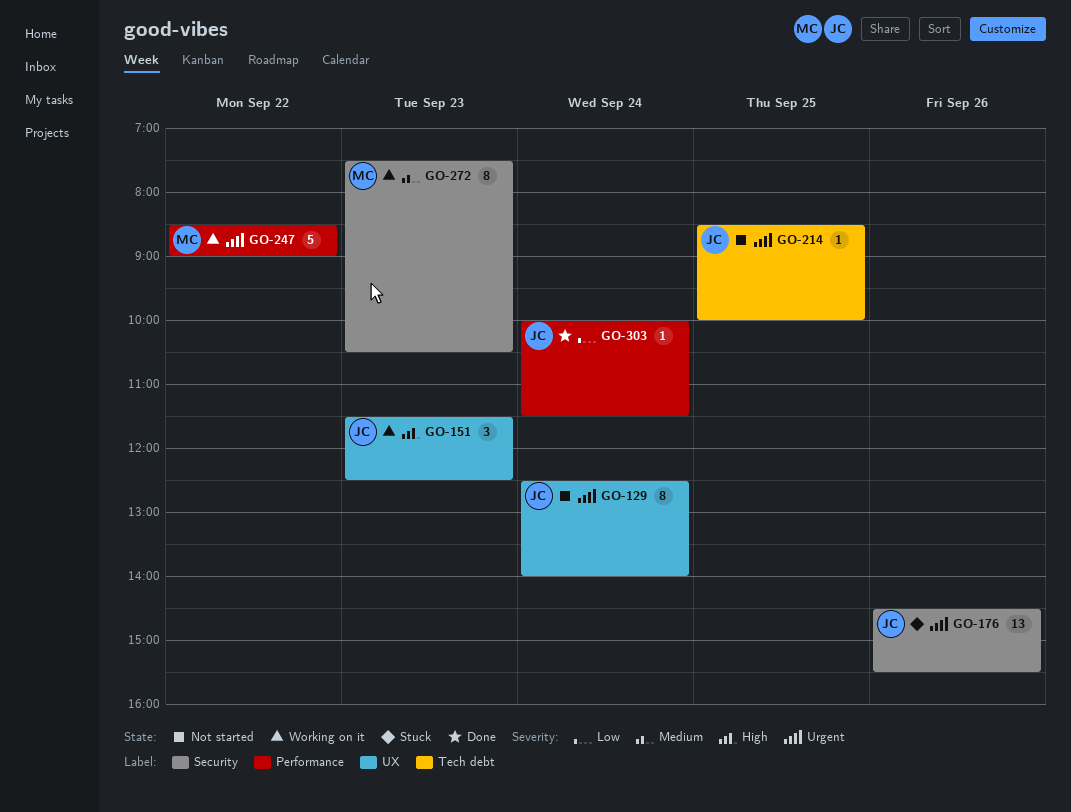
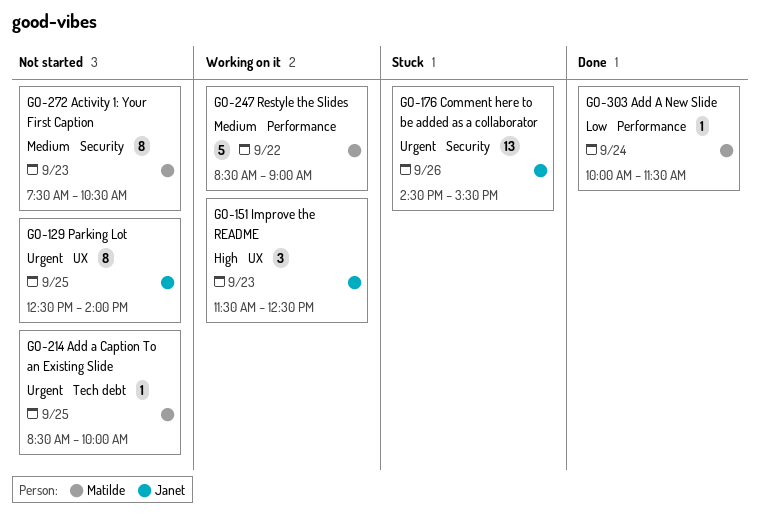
GO-129, day: Sep 24 -> Sep 25
GO-214, owner: Janet -> Matilde
GO-247, priority: Urgent -> Medium
GO-272, status: Working on it -> Not started
GO-303, owner: Janet -> Matilde

